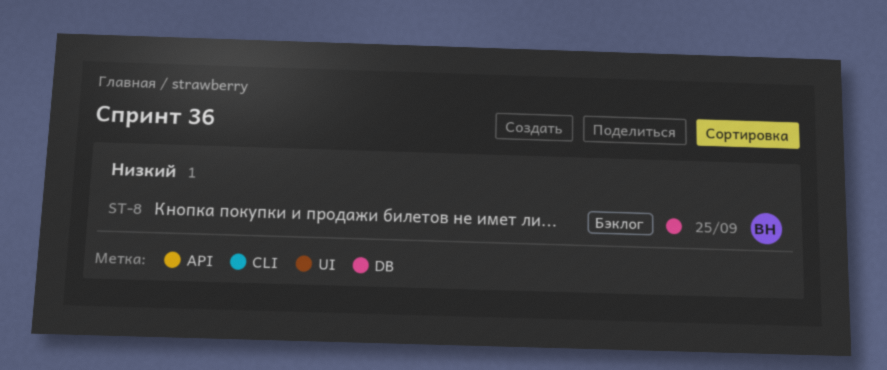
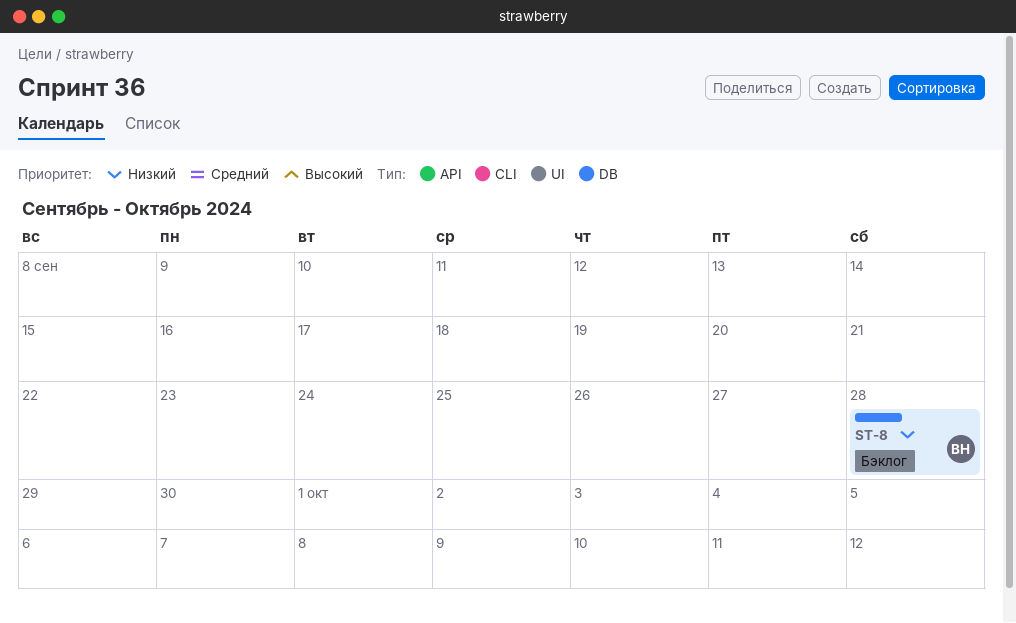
ST-8, due: Sep 25 -> Sep 28

